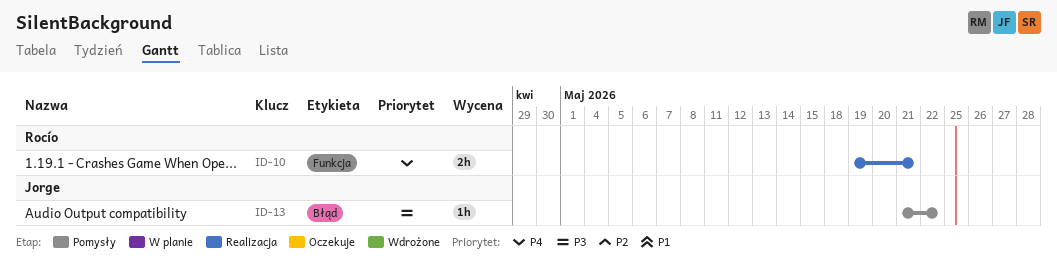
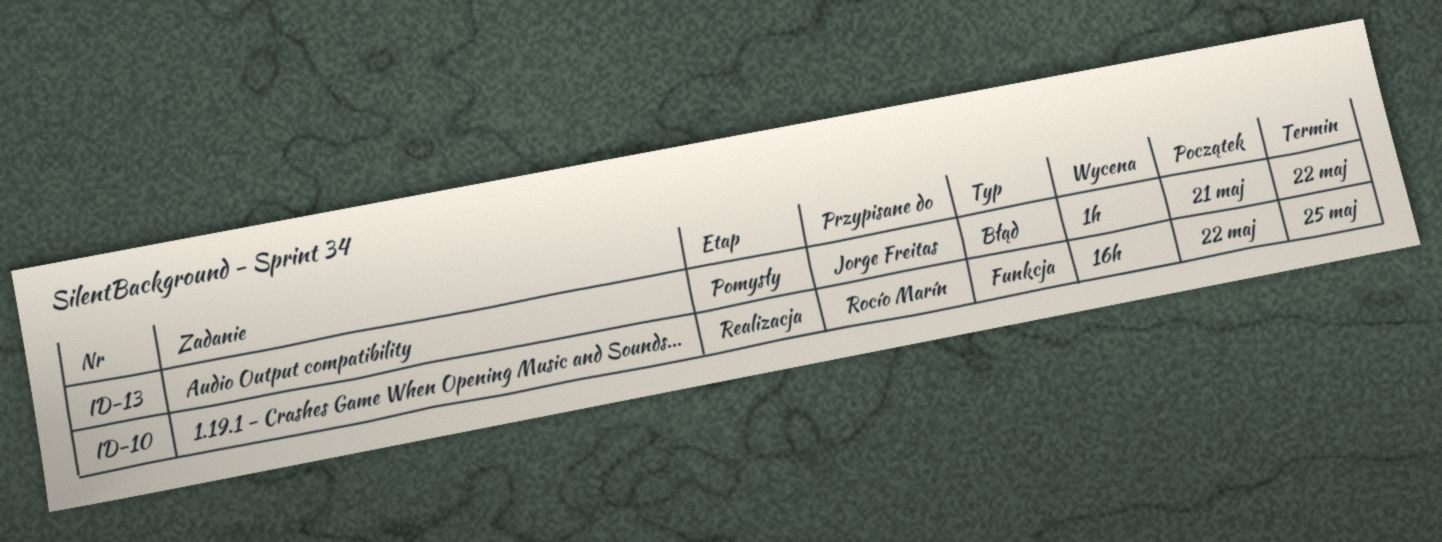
ID-10, estimate: 2h -> 16h
ID-10, start: May 19 -> May 22
ID-10, due: May 21 -> May 25

